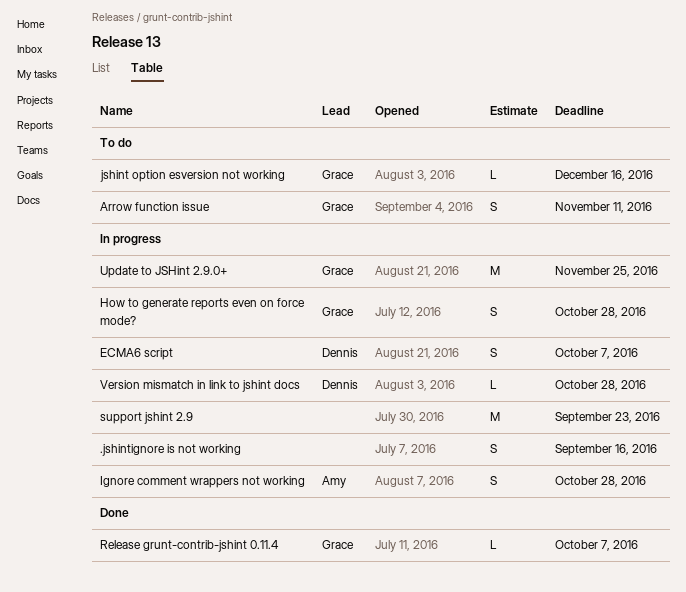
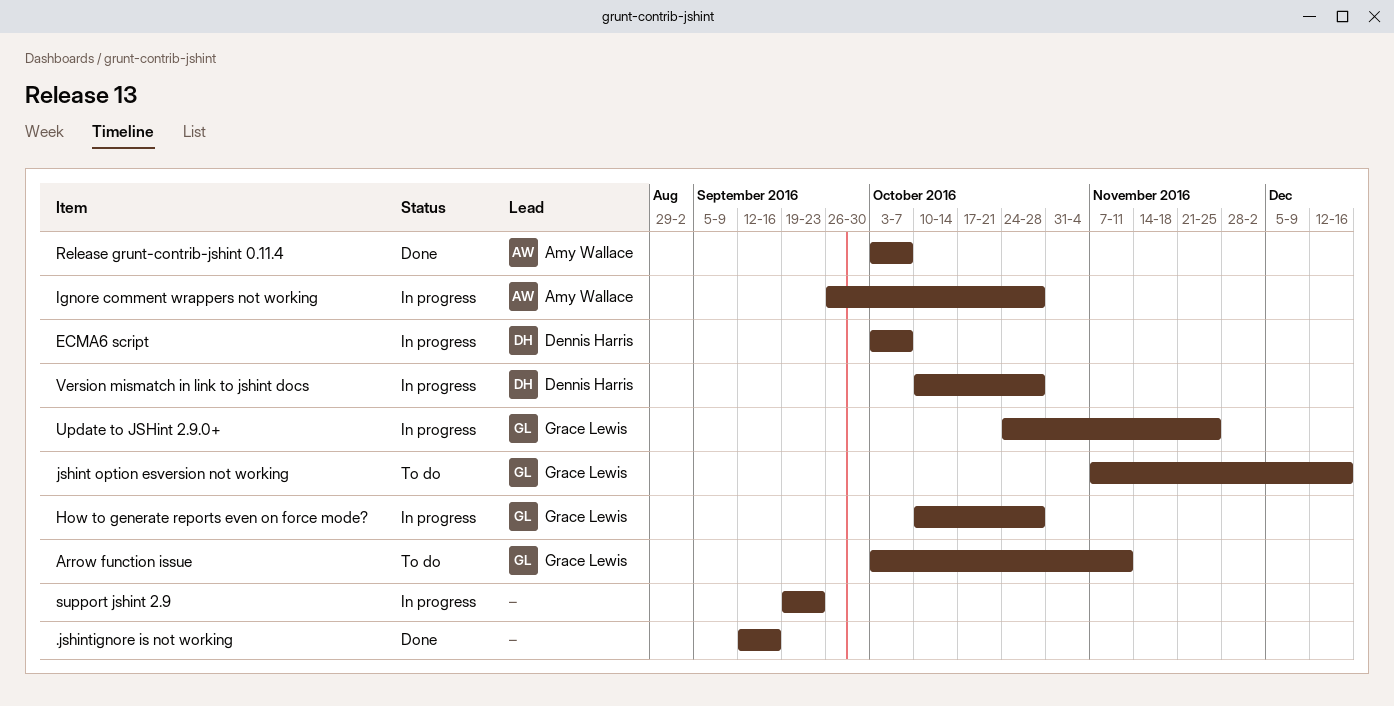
.jshintignore is not working, status: In progress -> Done
Release grunt-contrib-jshint 0.11.4, owner: Grace Lewis -> Amy Wallace

